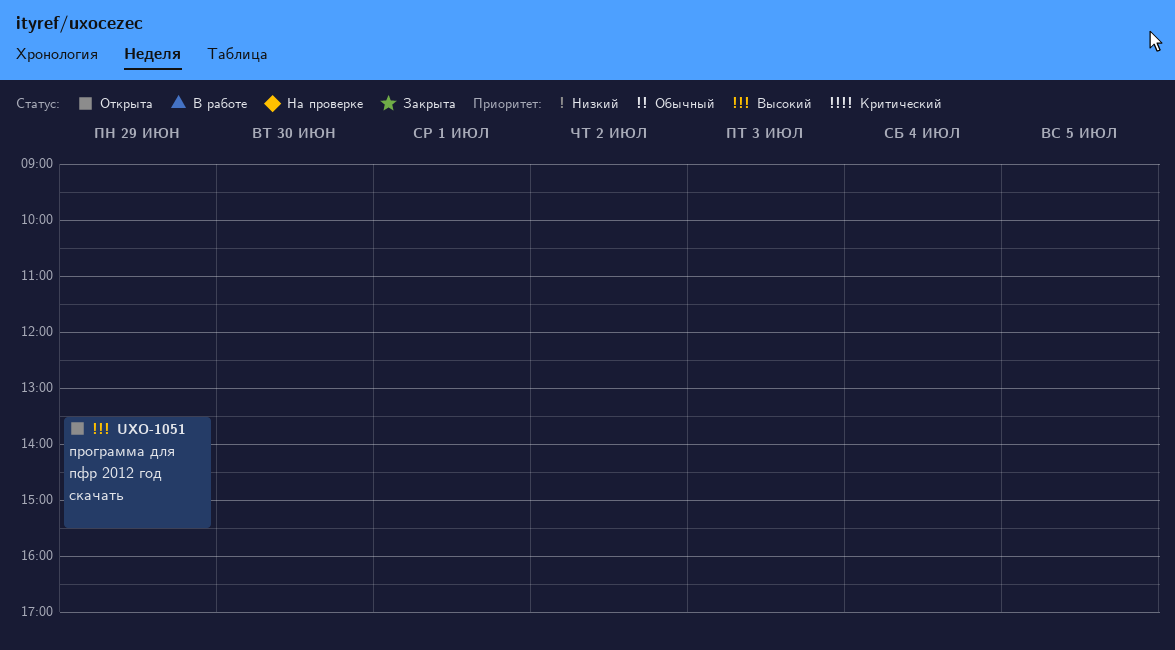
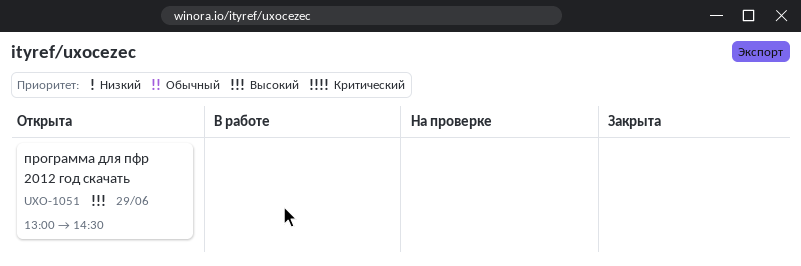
UXO-1051, begins: 13:30 -> 13:00
UXO-1051, ends: 15:30 -> 14:30

